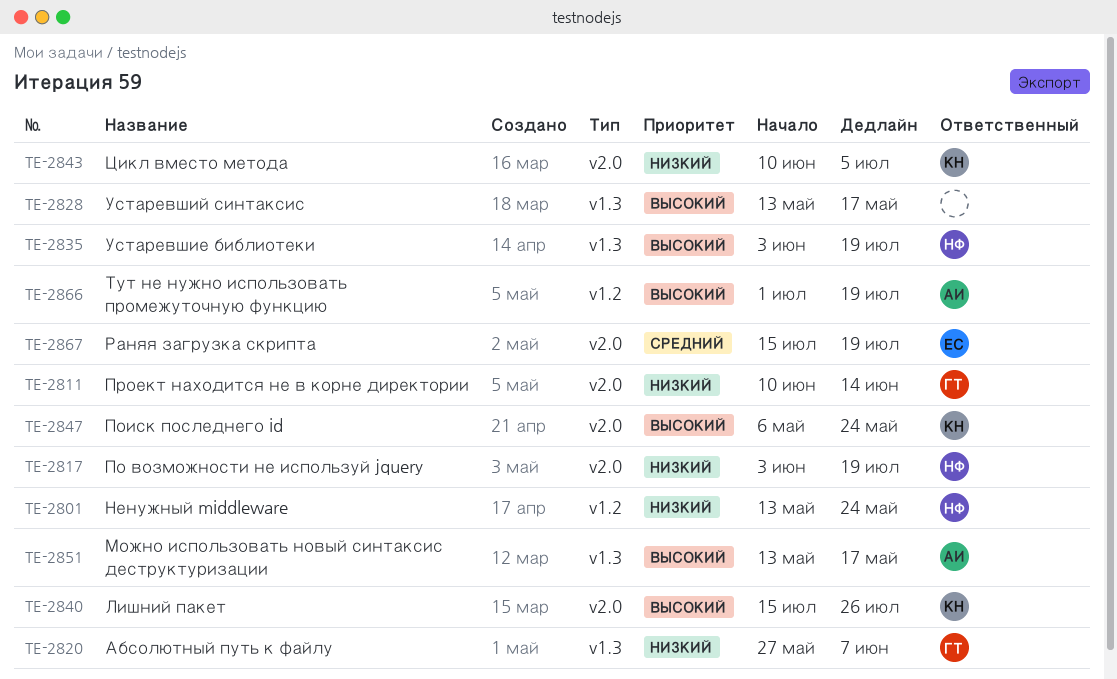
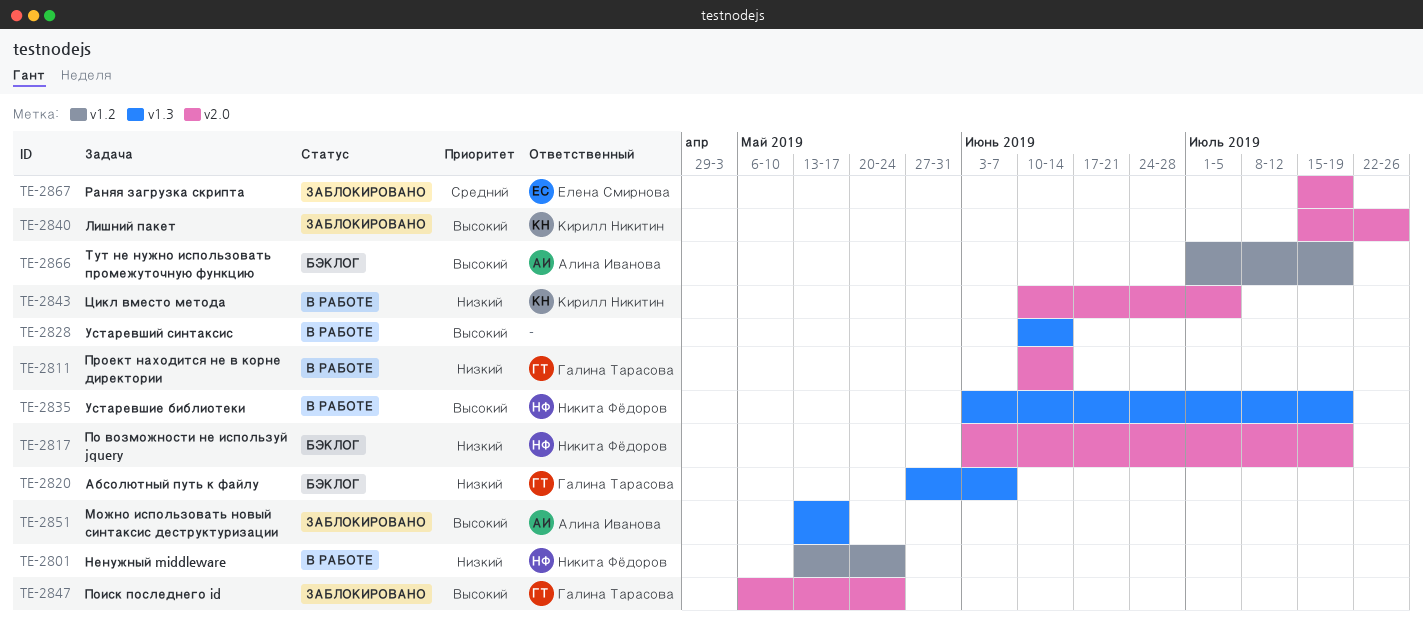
TE-2828, start: May 13 -> Jun 10
TE-2828, due: May 17 -> Jun 14
TE-2847, owner: Кирилл Никитин -> Галина Тарасова

